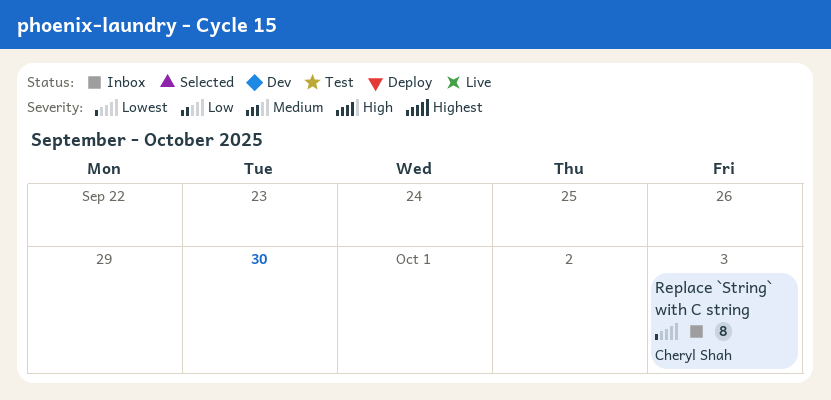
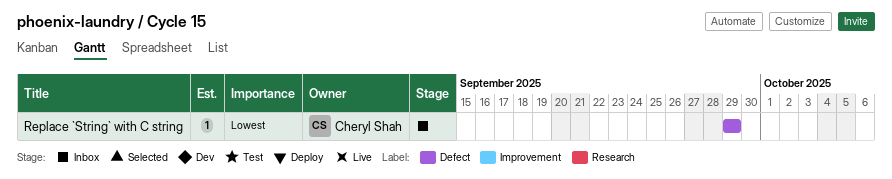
Replace `String` with C string, estimate: 8 -> 1
Replace `String` with C string, due: Oct 3 -> Sep 29

